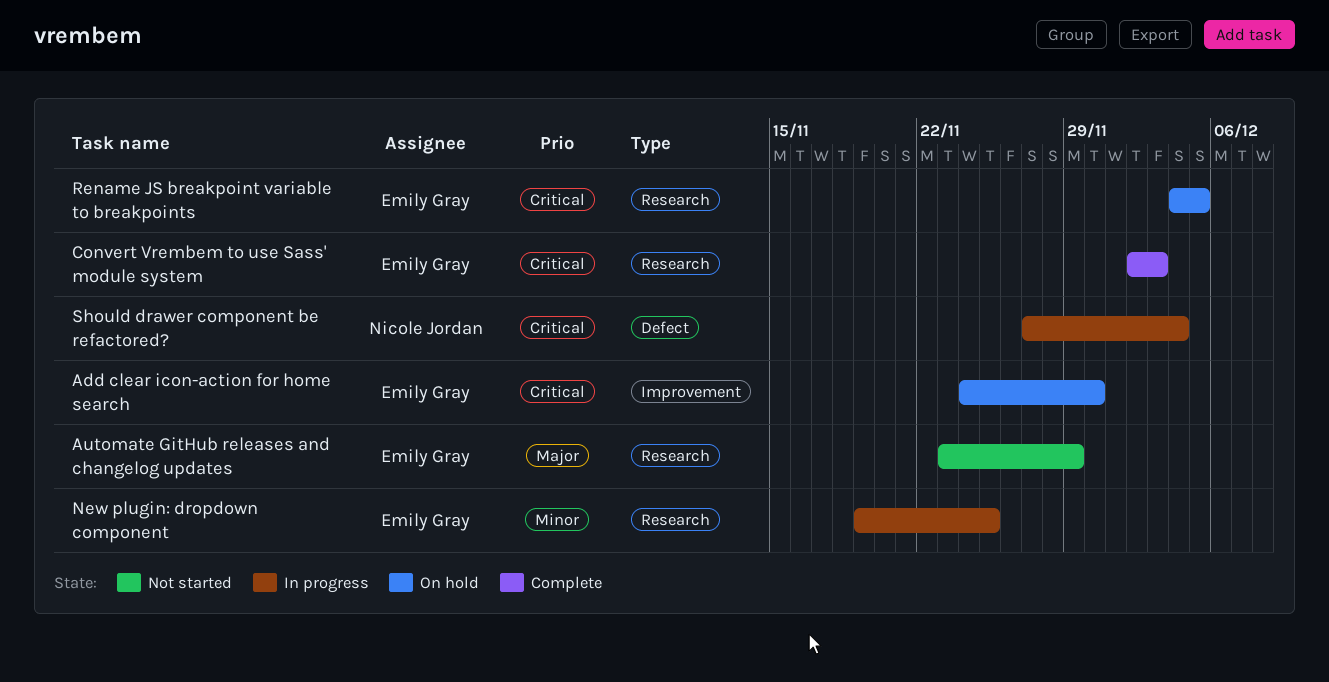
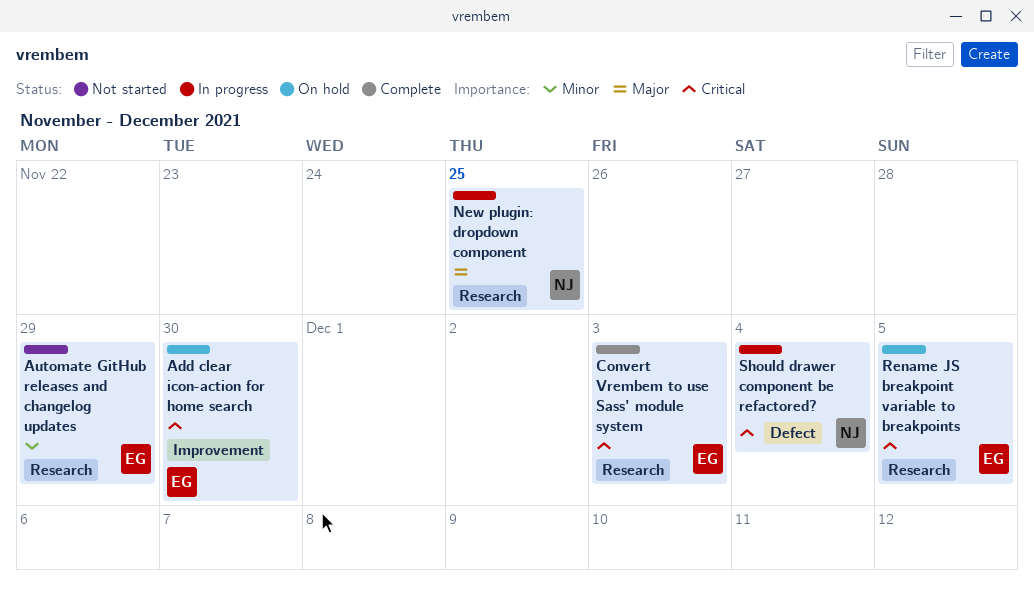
Automate GitHub releases and changelog updates, priority: Major -> Minor
New plugin: dropdown component, owner: Emily Gray -> Nicole Jordan
New plugin: dropdown component, priority: Minor -> Major

